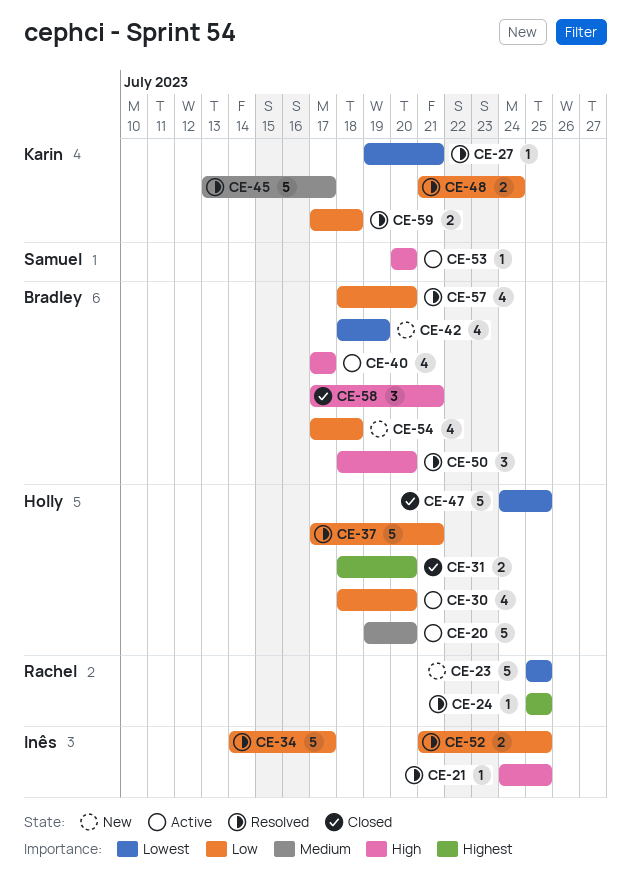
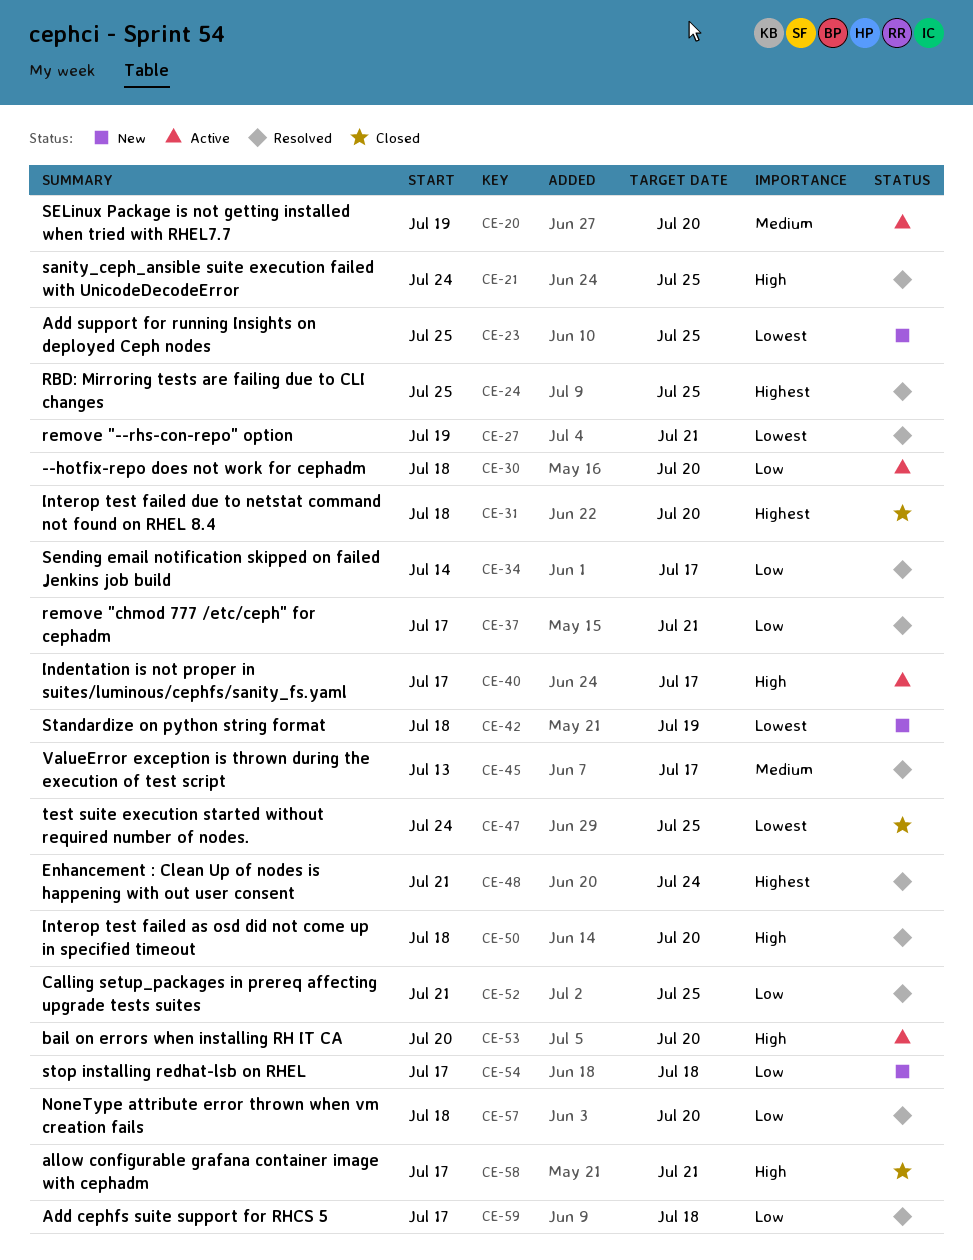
CE-48, priority: Low -> Highest

